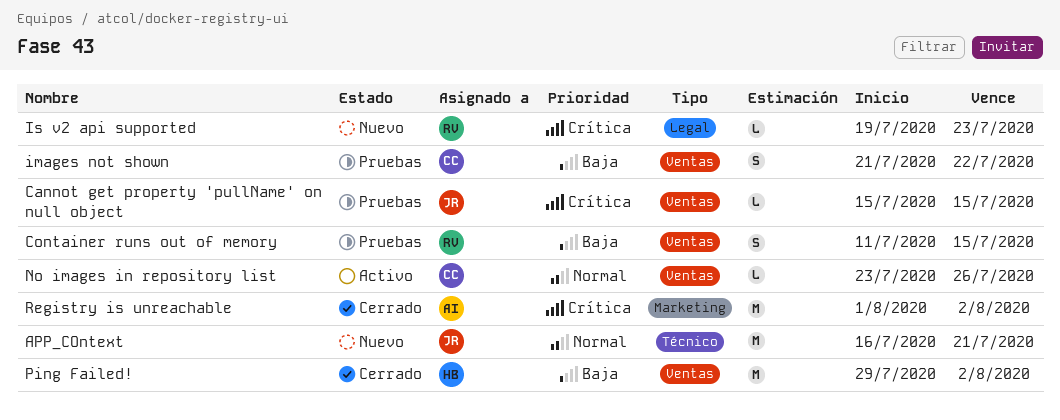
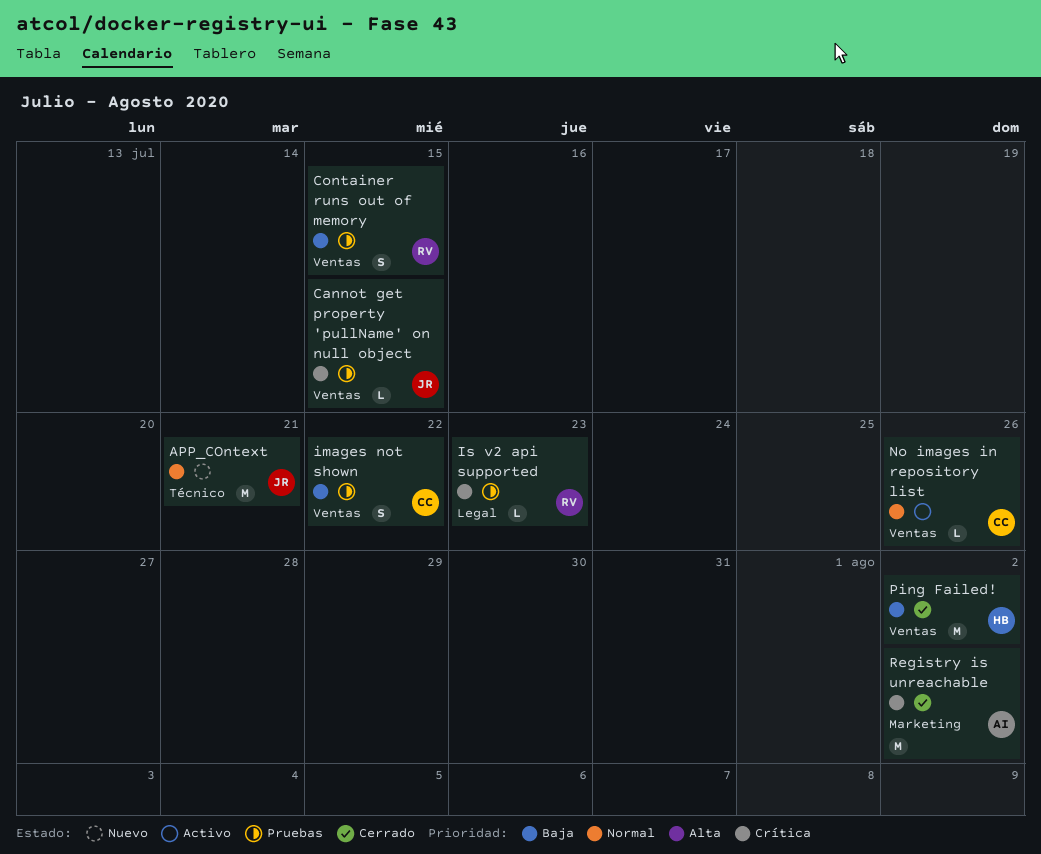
Is v2 api supported, status: Nuevo -> Pruebas

